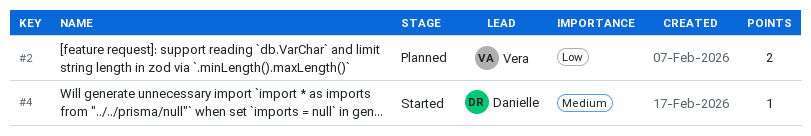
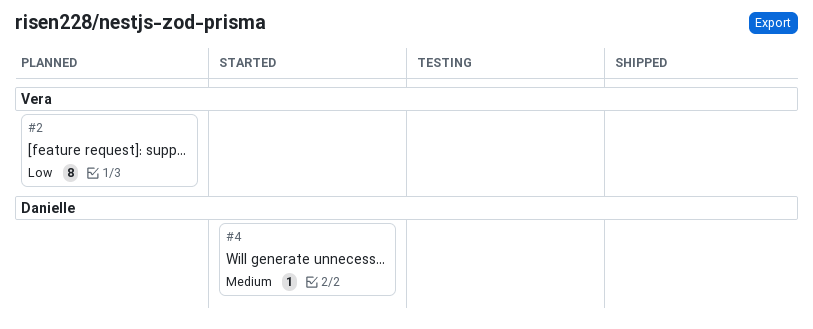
#2, estimate: 2 -> 8

